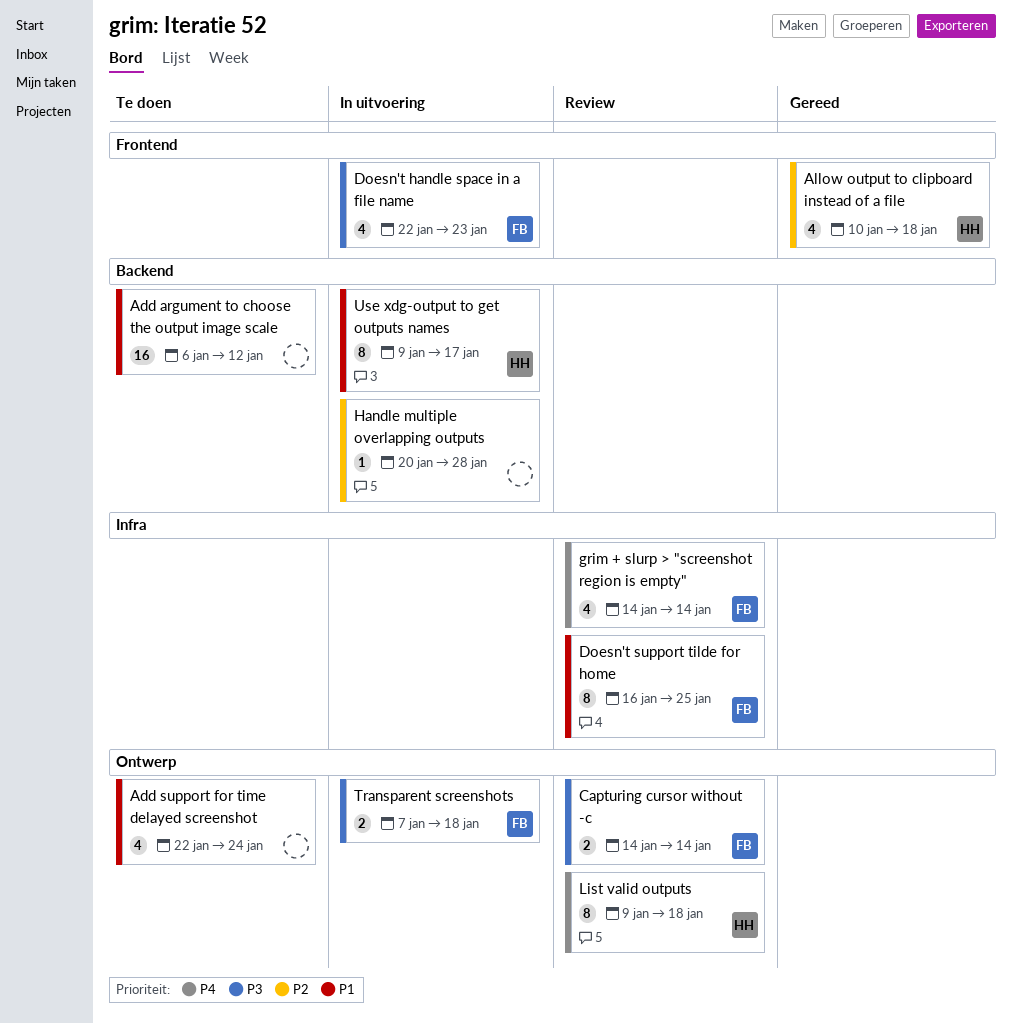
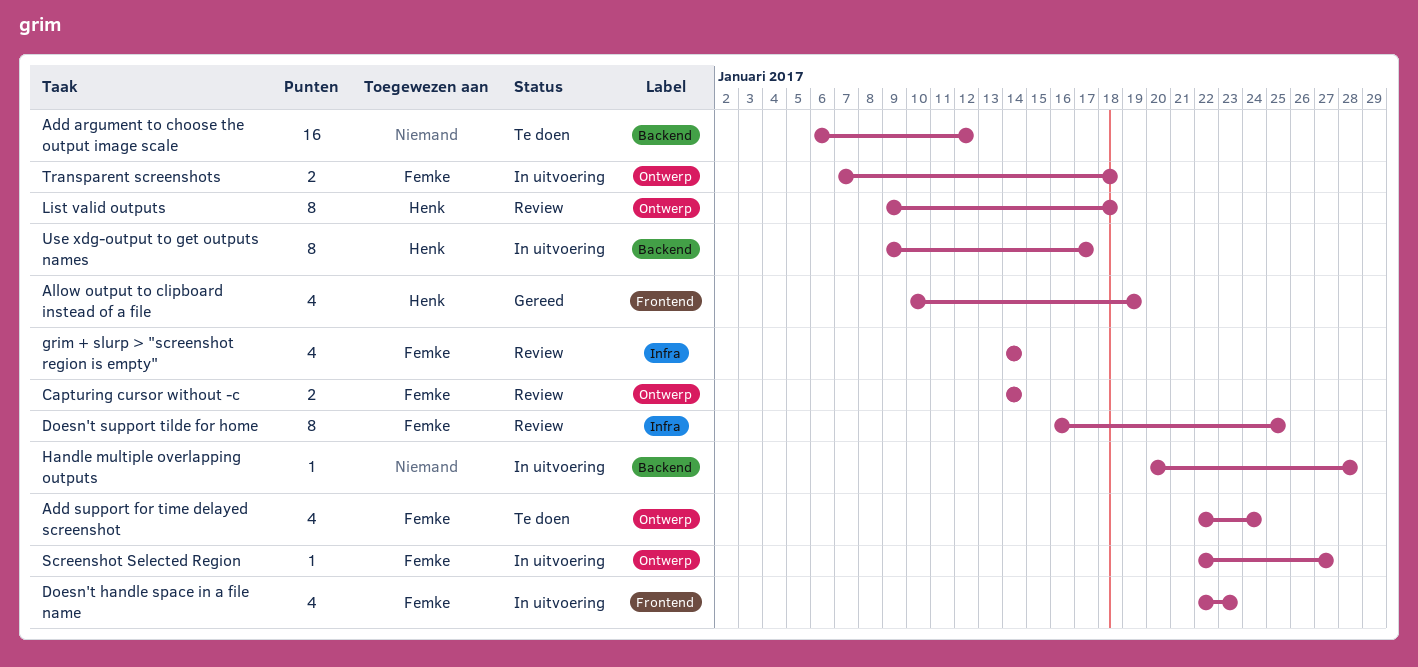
Add support for time delayed screenshot, owner: none -> Femke
Allow output to clipboard instead of a file, due: Jan 18 -> Jan 19
Screenshot Selected Region: none -> present

